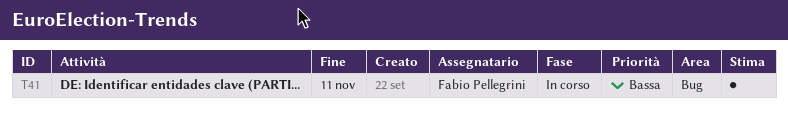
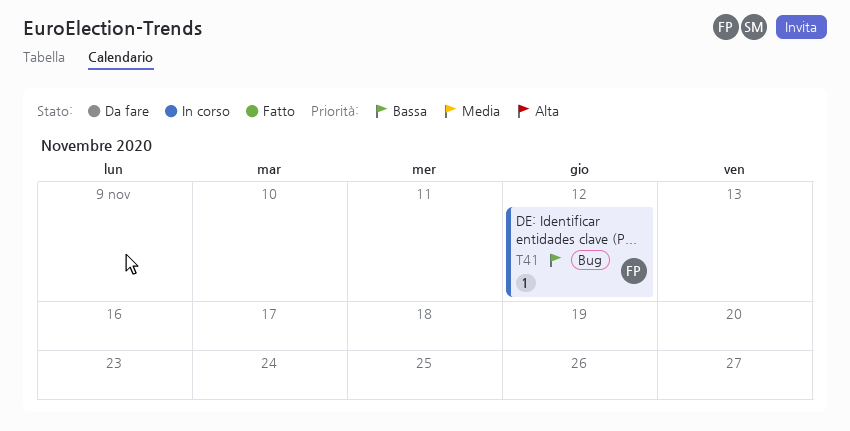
T41, due: Nov 11 -> Nov 12

